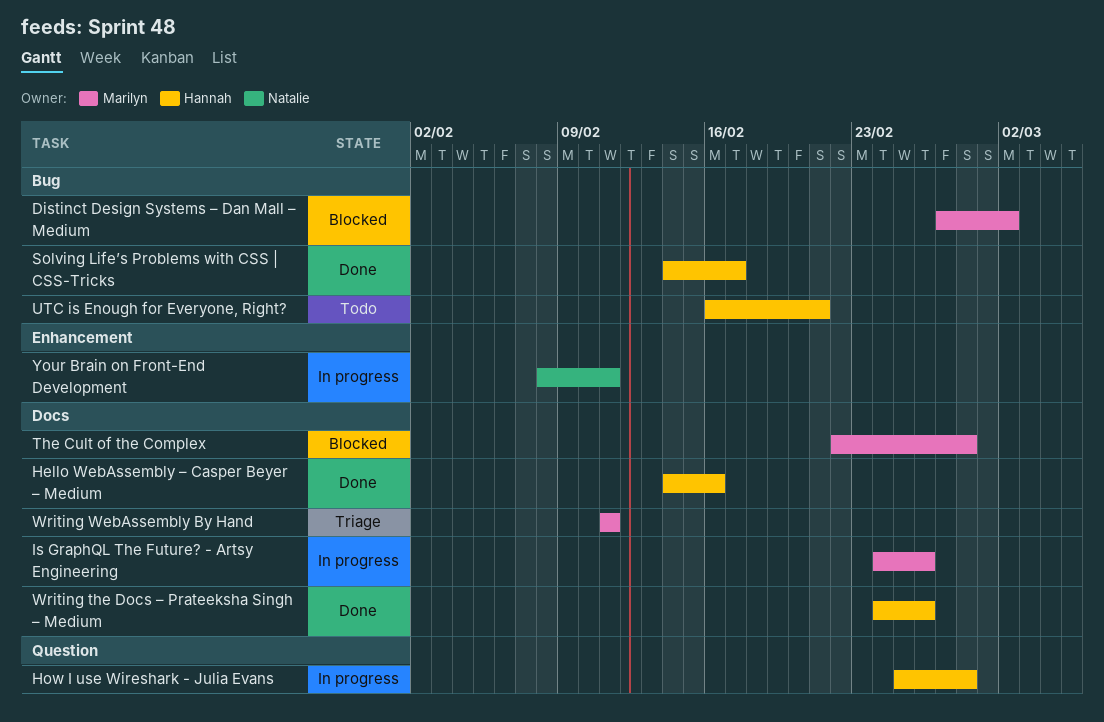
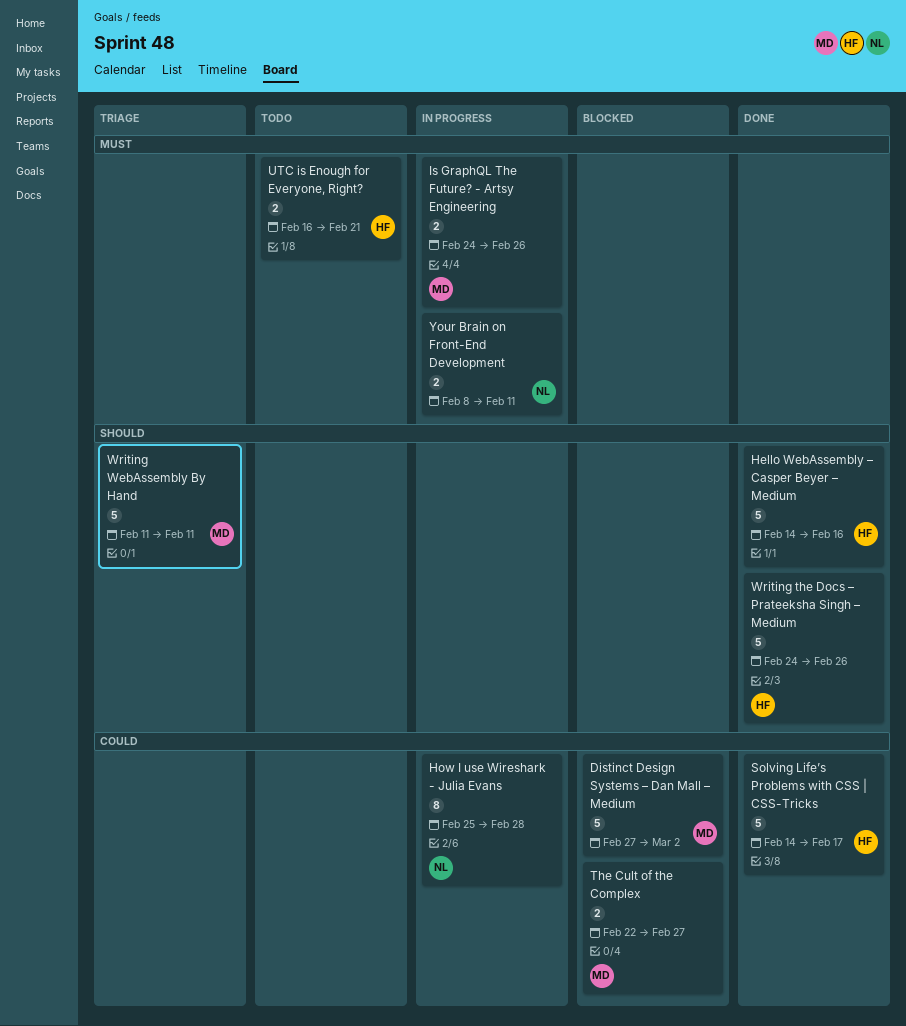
How I use Wireshark - Julia Evans, owner: Hannah -> Natalie
The Cult of the Complex, due: Feb 28 -> Feb 27

